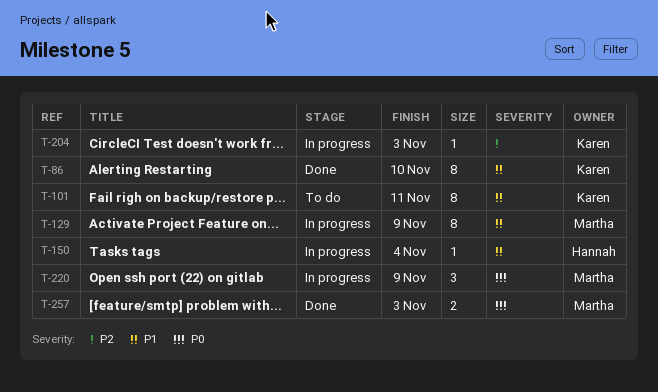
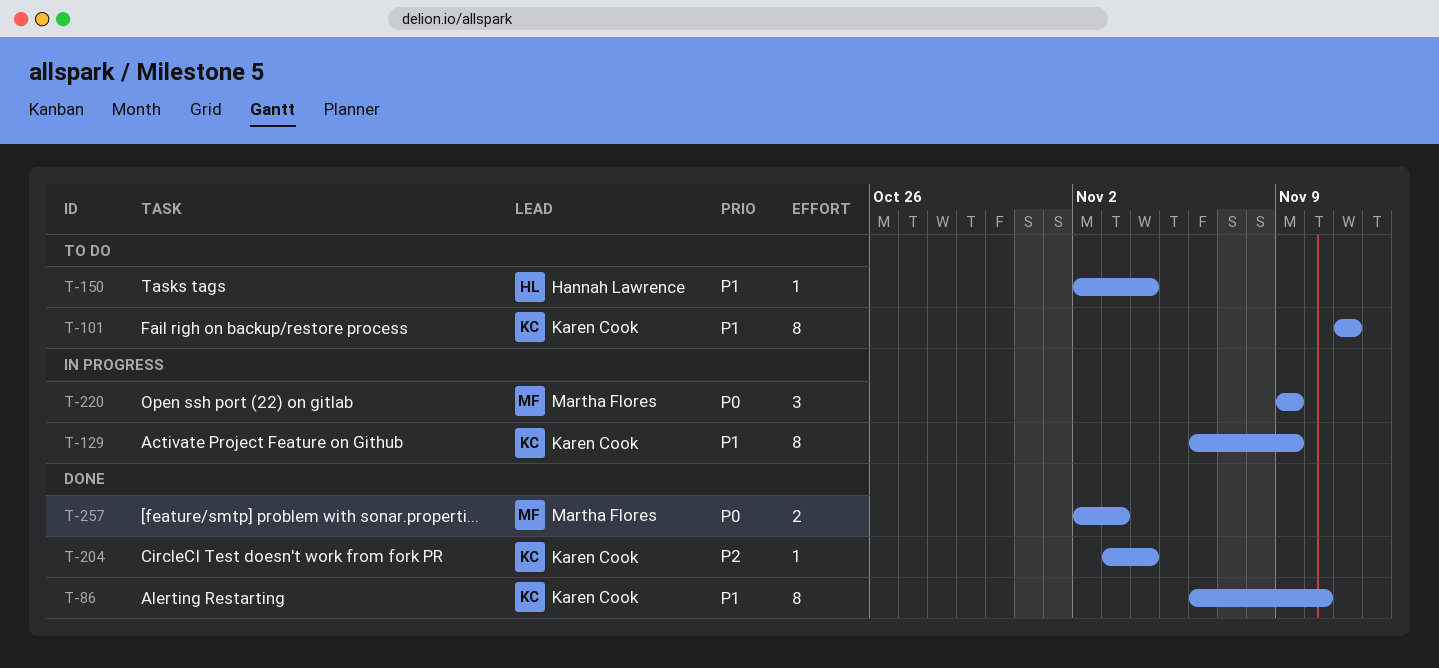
T-129, owner: Martha Flores -> Karen Cook
T-150, status: In progress -> To do
T-204, status: In progress -> Done
T-204, due: Nov 3 -> Nov 4

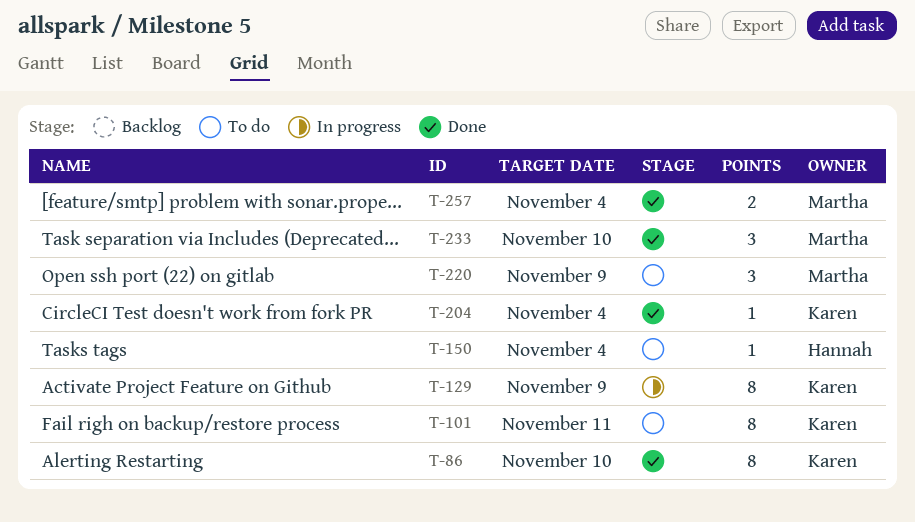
T-220, status: In progress -> To do
T-233: none -> present
T-257, due: Nov 3 -> Nov 4

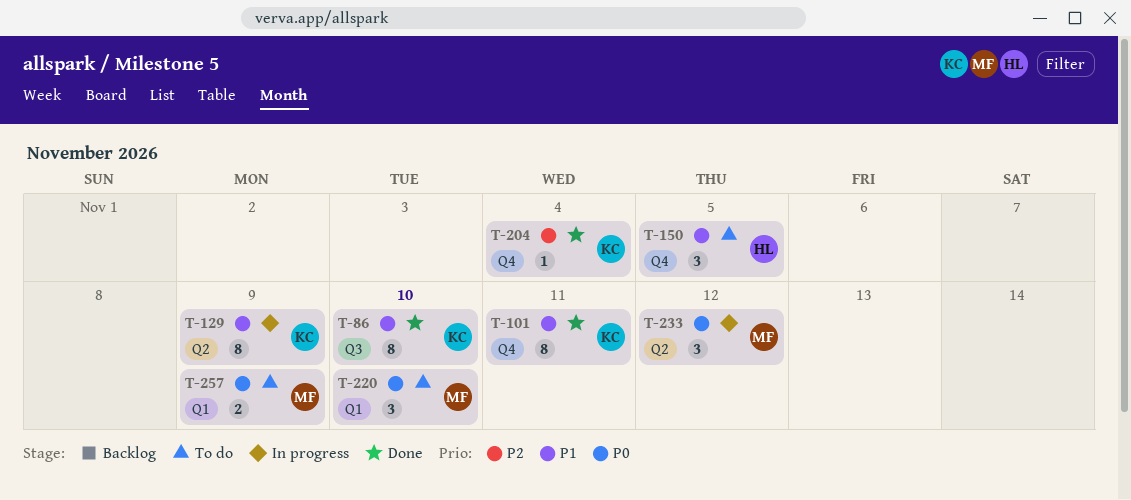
T-101, status: To do -> Done
T-150, estimate: 1 -> 3
T-150, due: Nov 4 -> Nov 5
T-220, due: Nov 9 -> Nov 10
T-233, status: Done -> In progress
T-233, due: Nov 10 -> Nov 12
T-257, status: Done -> To do
T-257, due: Nov 4 -> Nov 9

